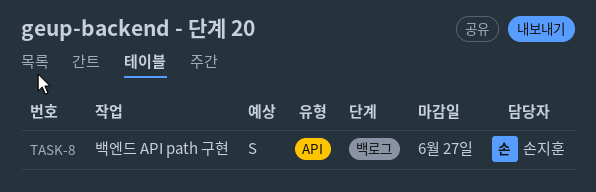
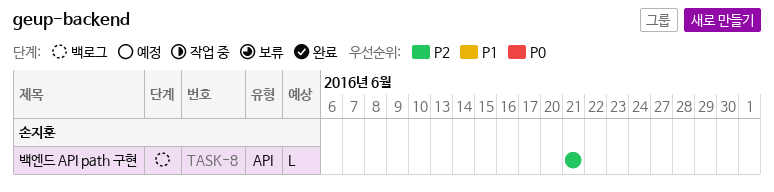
TASK-8, estimate: S -> L
TASK-8, due: Jun 27 -> Jun 21

